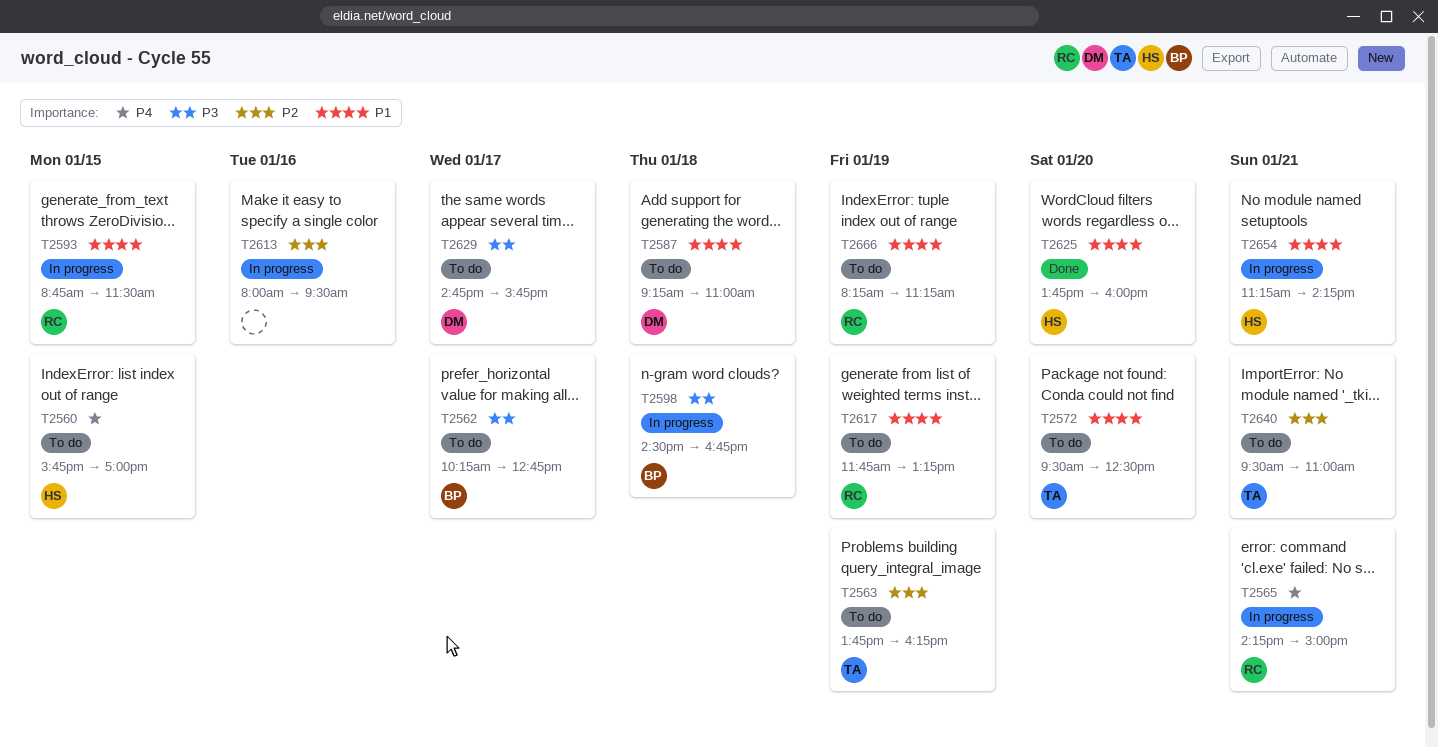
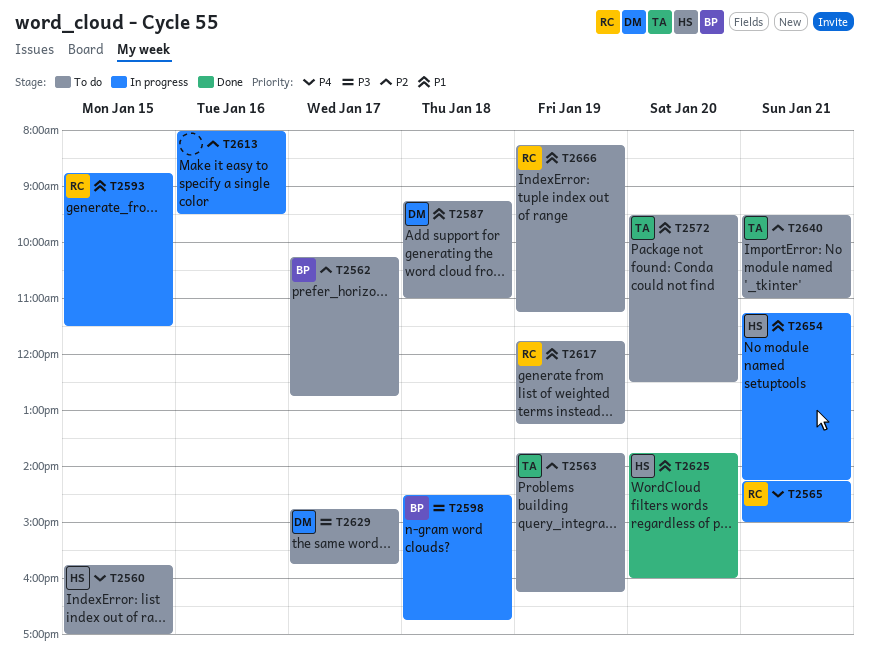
T2562, priority: P3 -> P2

